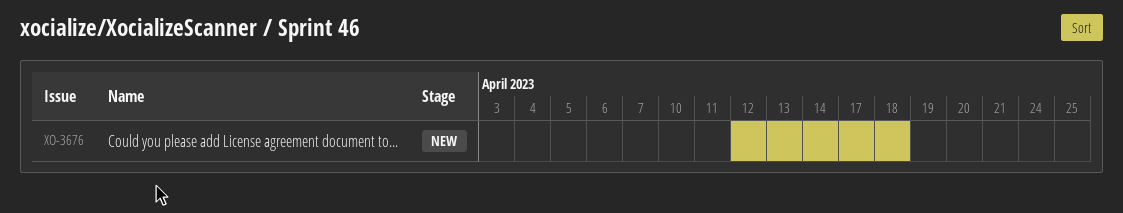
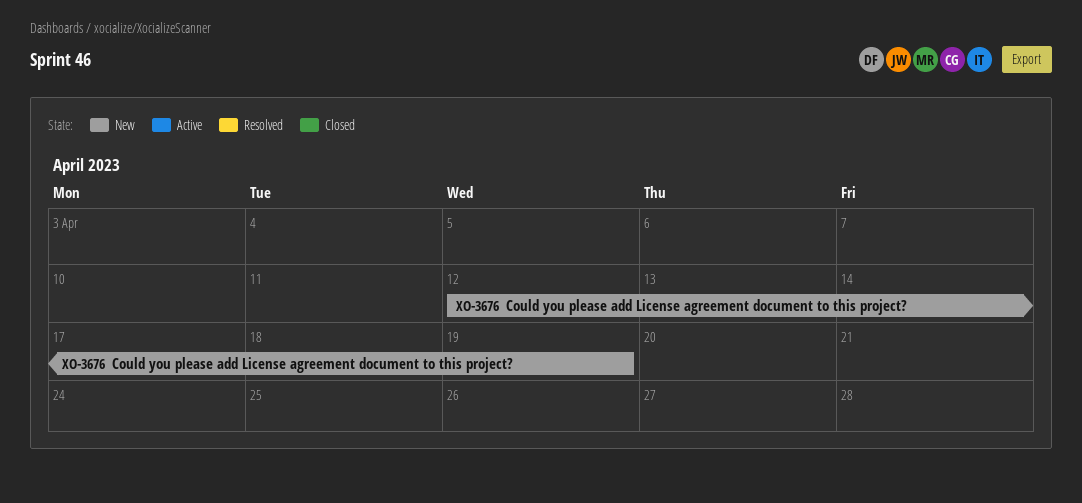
XO-3676, due: Apr 18 -> Apr 19

